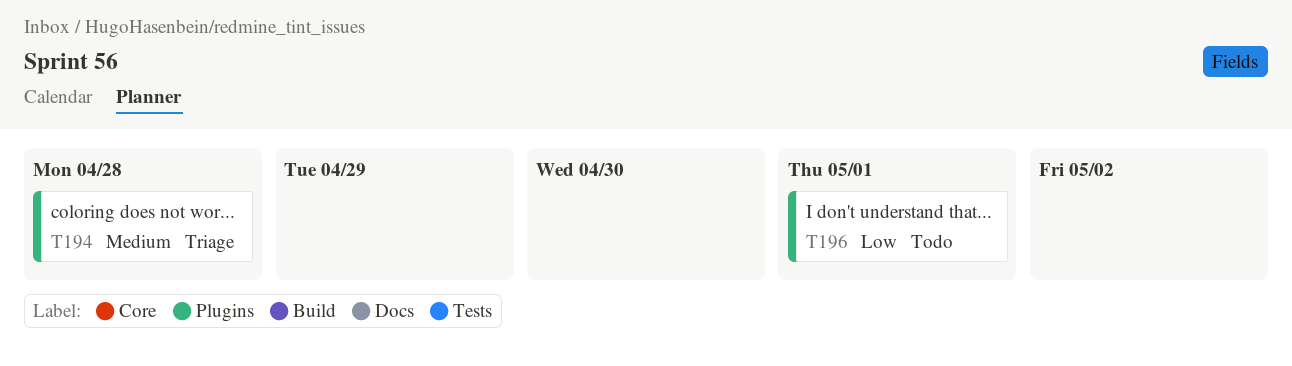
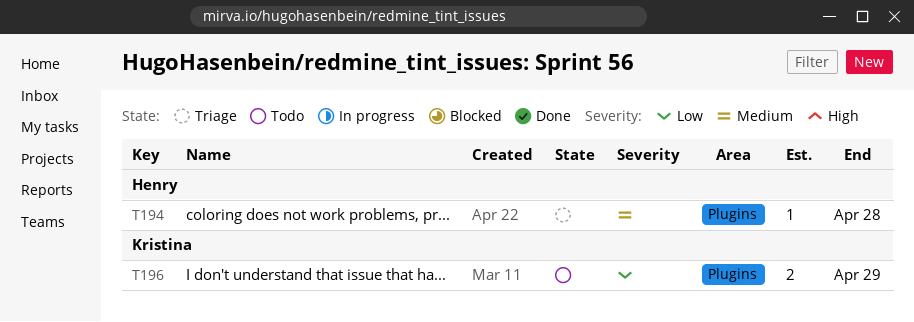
T196, due: May 1 -> Apr 29

